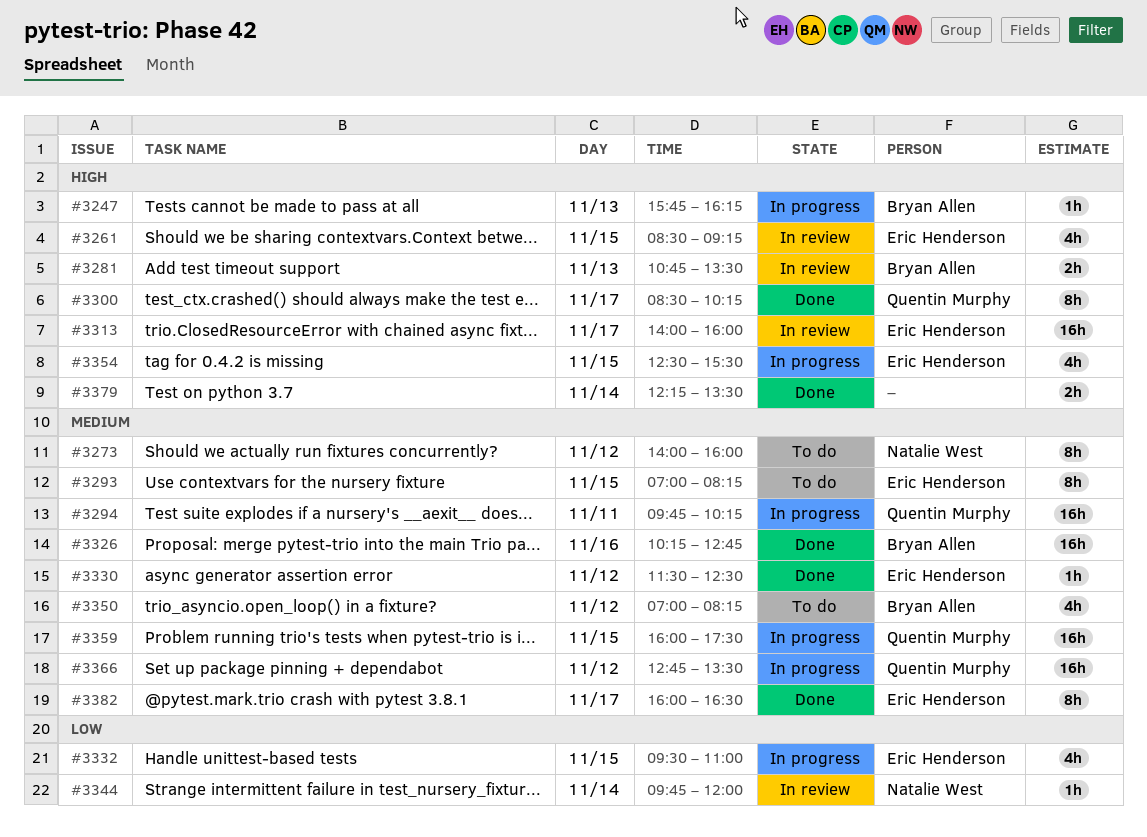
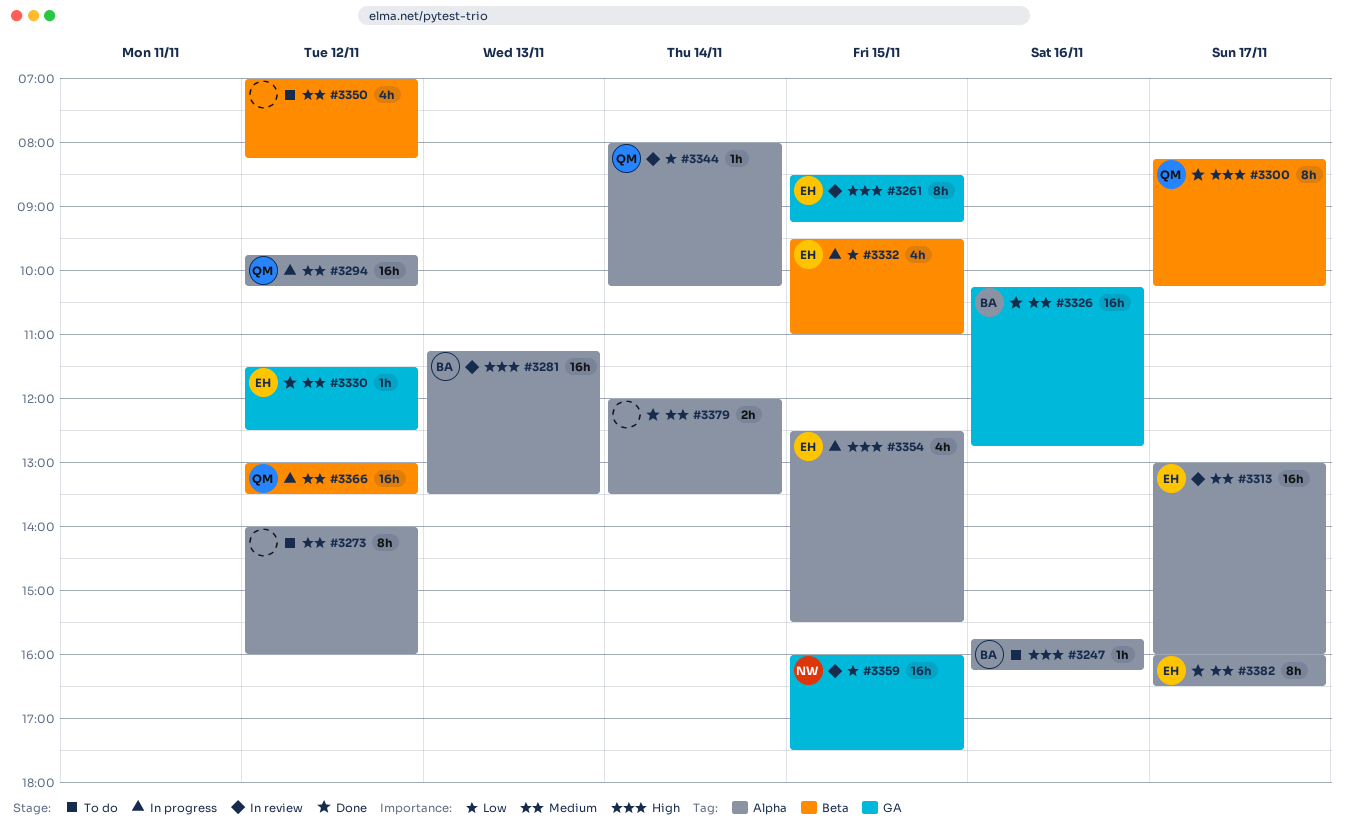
#3247, status: In progress -> To do
#3247, day: Nov 13 -> Nov 16
#3261, estimate: 4h -> 8h
#3273, owner: Natalie West -> none
#3281, estimate: 2h -> 16h
#3281, begins: 10:45 -> 11:15
#3293: present -> none
#3294, day: Nov 11 -> Nov 12
#3300, begins: 08:30 -> 08:15
#3313, priority: High -> Medium
#3313, begins: 14:00 -> 13:00
#3344, owner: Natalie West -> Quentin Murphy
#3344, begins: 09:45 -> 08:00
#3344, ends: 12:00 -> 10:15
#3350, owner: Bryan Allen -> none
#3359, status: In progress -> In review
#3359, owner: Quentin Murphy -> Natalie West
#3359, priority: Medium -> Low
#3366, begins: 12:45 -> 13:00
#3379, priority: High -> Medium
#3379, begins: 12:15 -> 12:00

